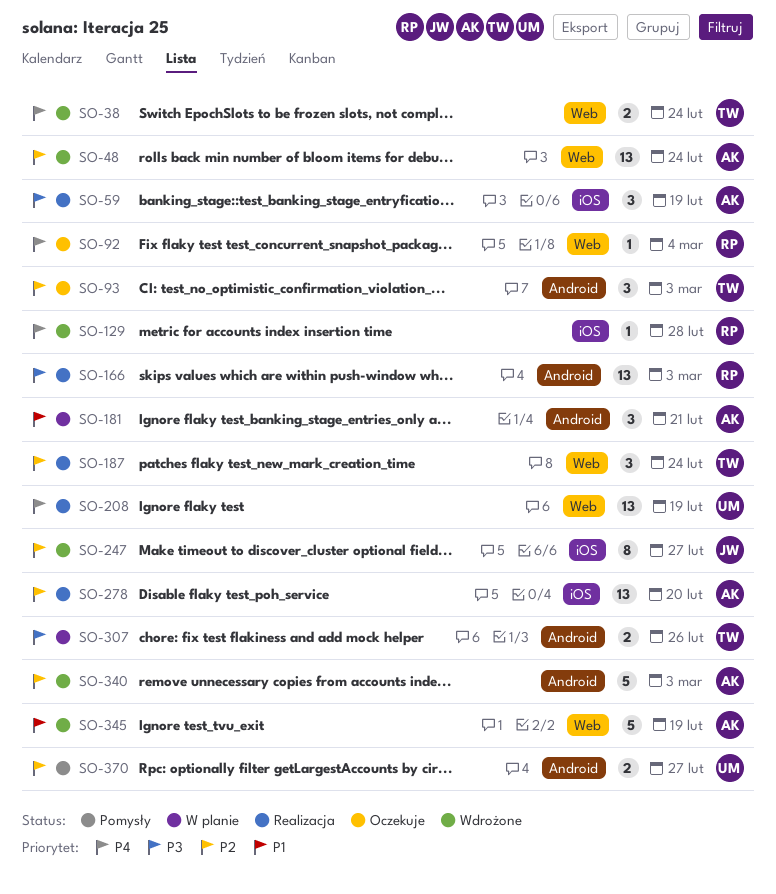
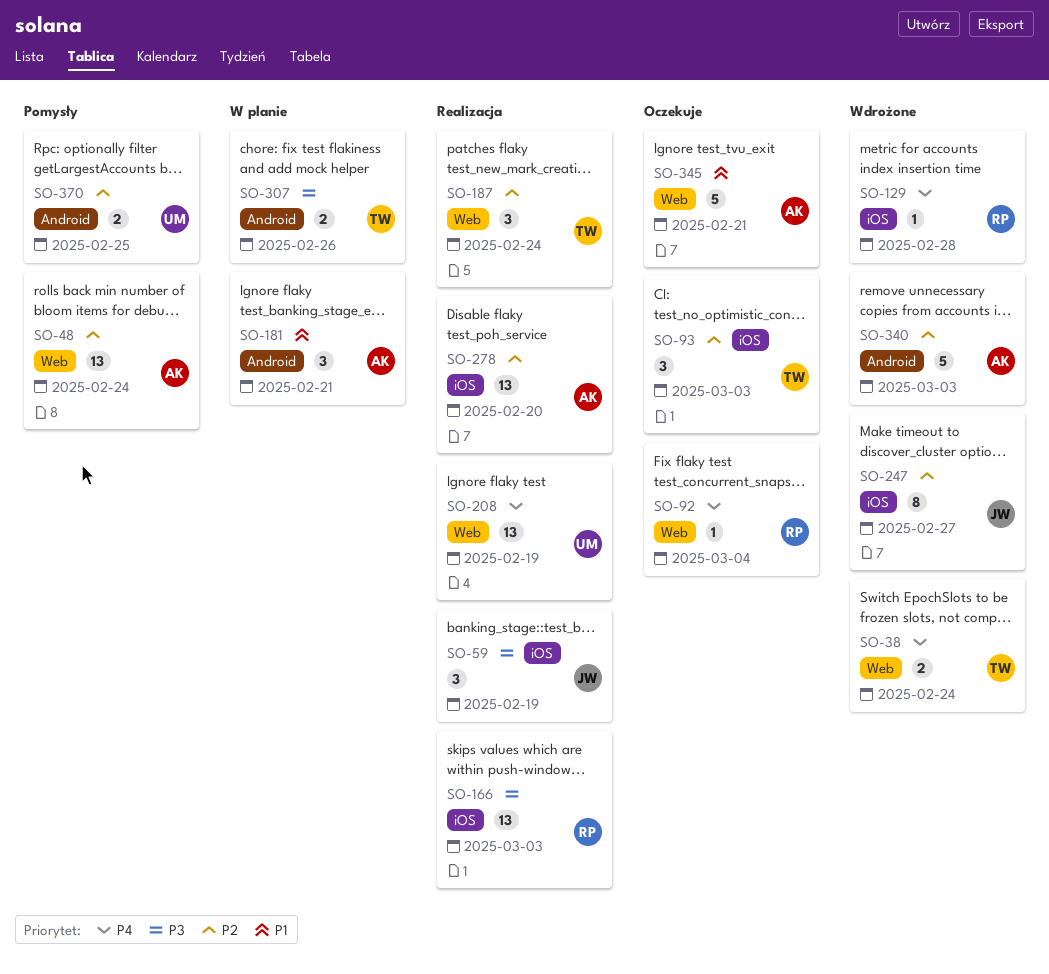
SO-48, status: Wdrożone -> Pomysły
SO-59, owner: AK -> JW
SO-93, label: Android -> iOS
SO-166, label: Android -> iOS
SO-345, status: Wdrożone -> Oczekuje
SO-345, due: Feb 19 -> Feb 21
SO-370, due: Feb 27 -> Feb 25

